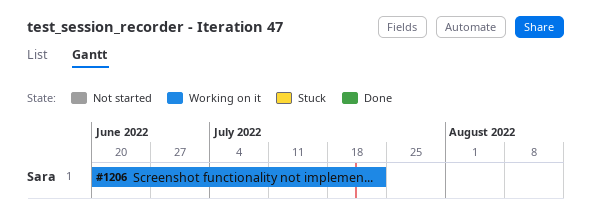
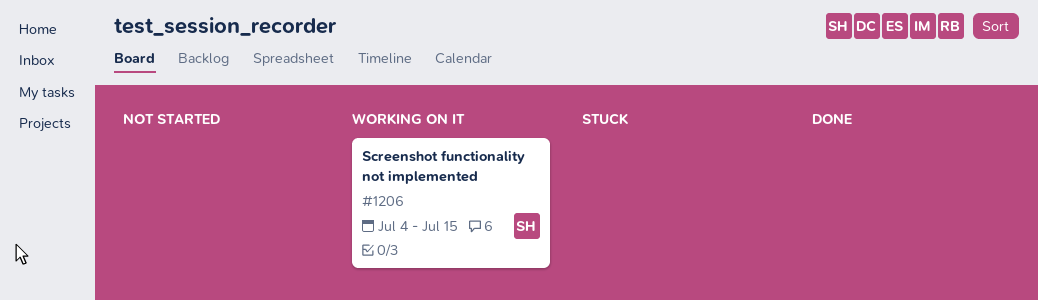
#1206, start: Jun 20 -> Jul 4
#1206, due: Jul 22 -> Jul 15

